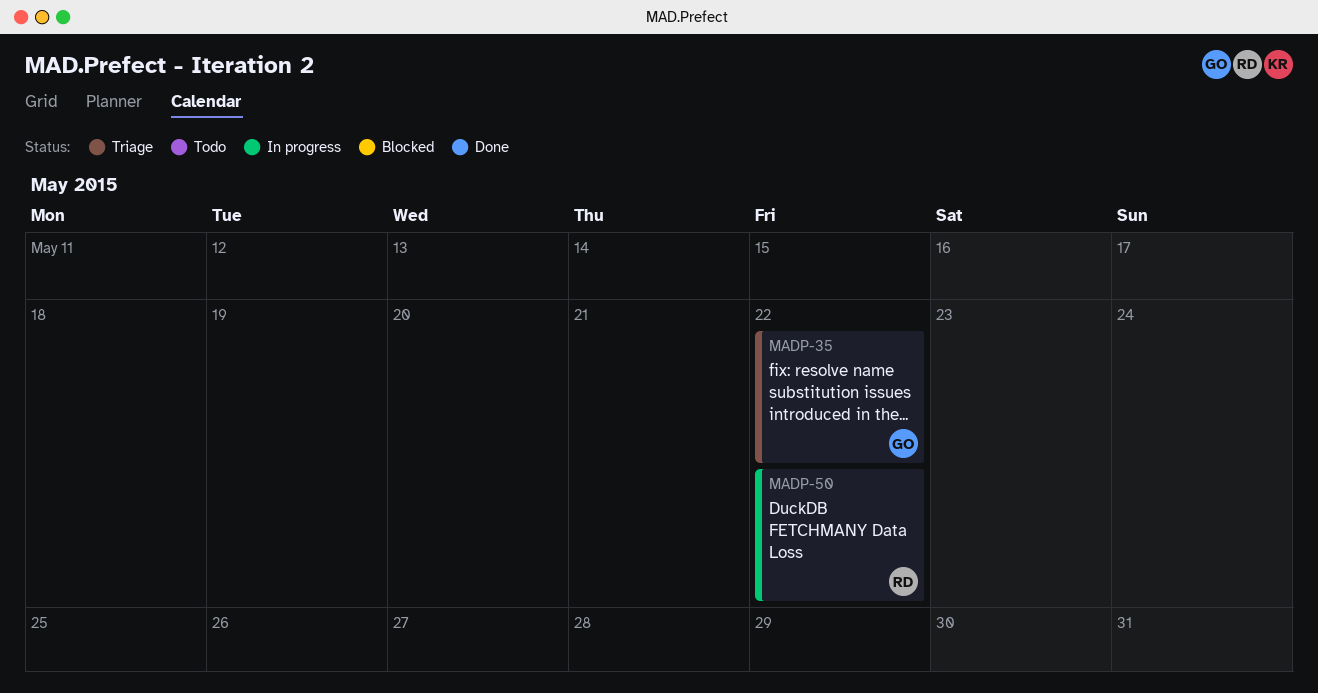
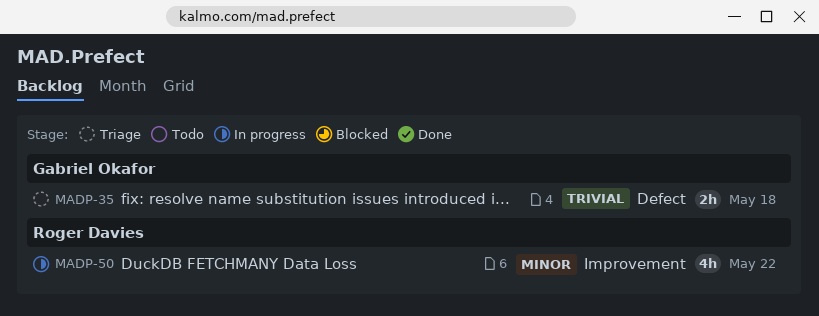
MADP-35, due: May 22 -> May 18

